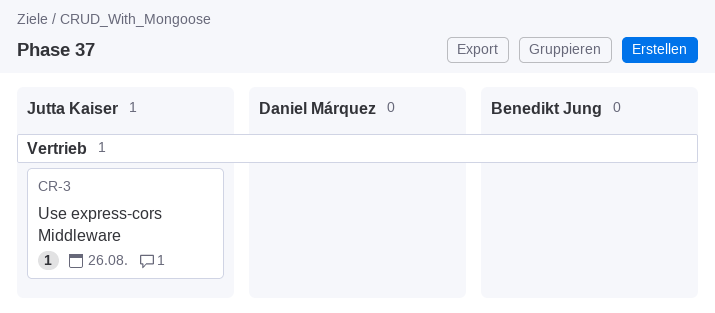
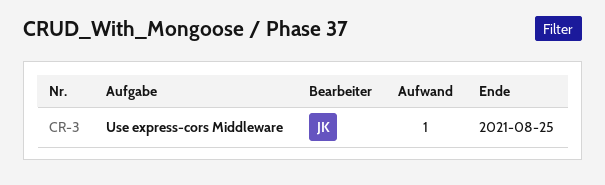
CR-3, due: Aug 26 -> Aug 25

